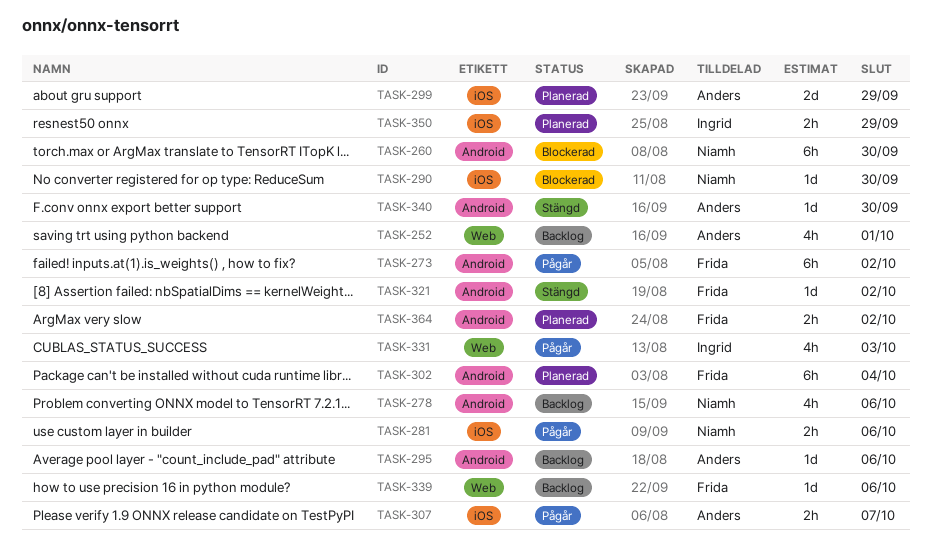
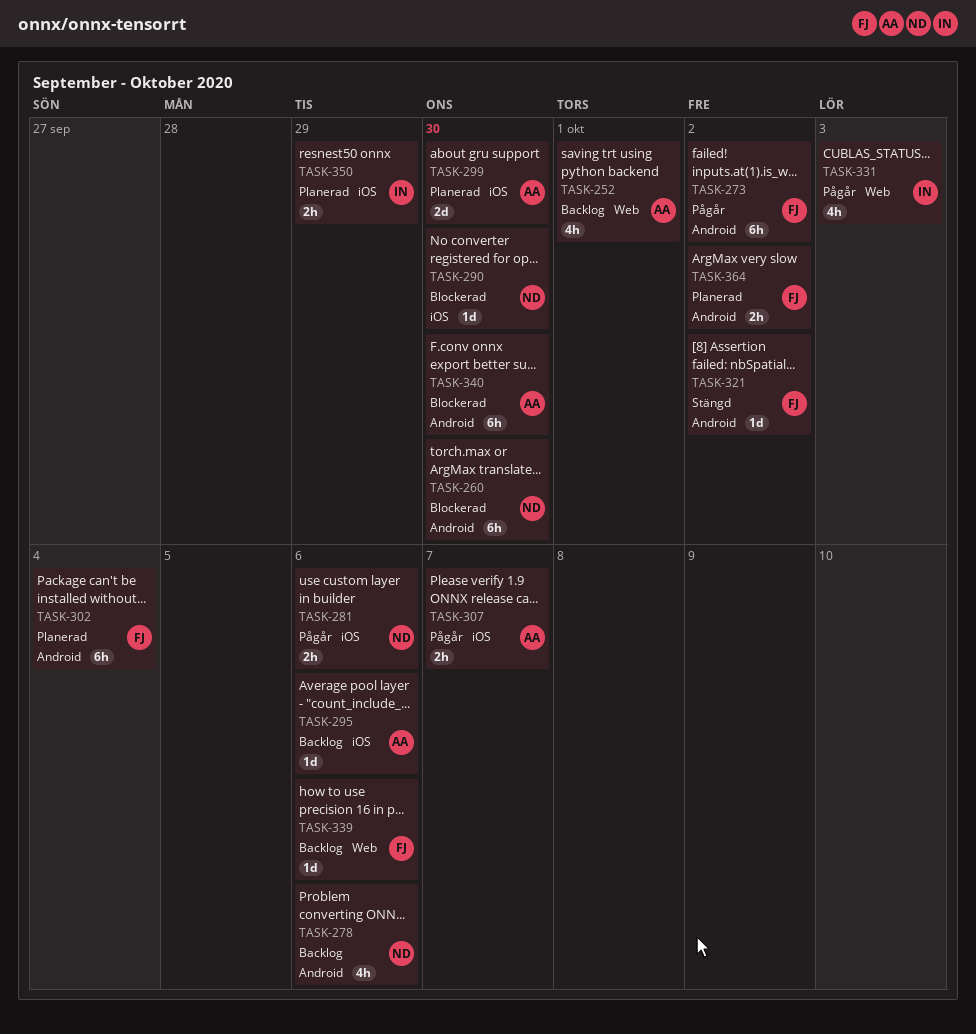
TASK-295, label: Android -> iOS
TASK-299, due: Sep 29 -> Sep 30
TASK-340, status: Stängd -> Blockerad
TASK-340, estimate: 1d -> 6h

